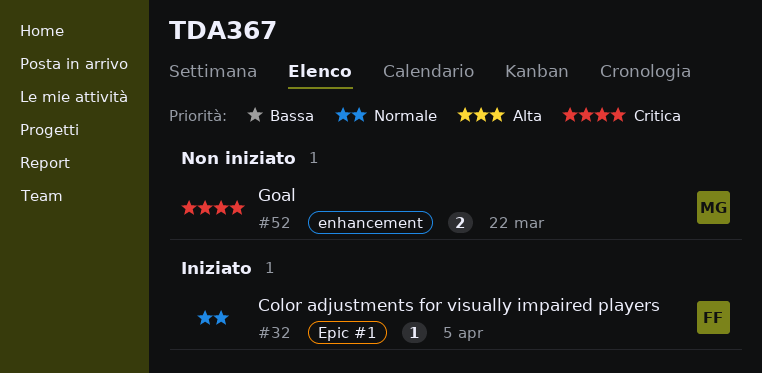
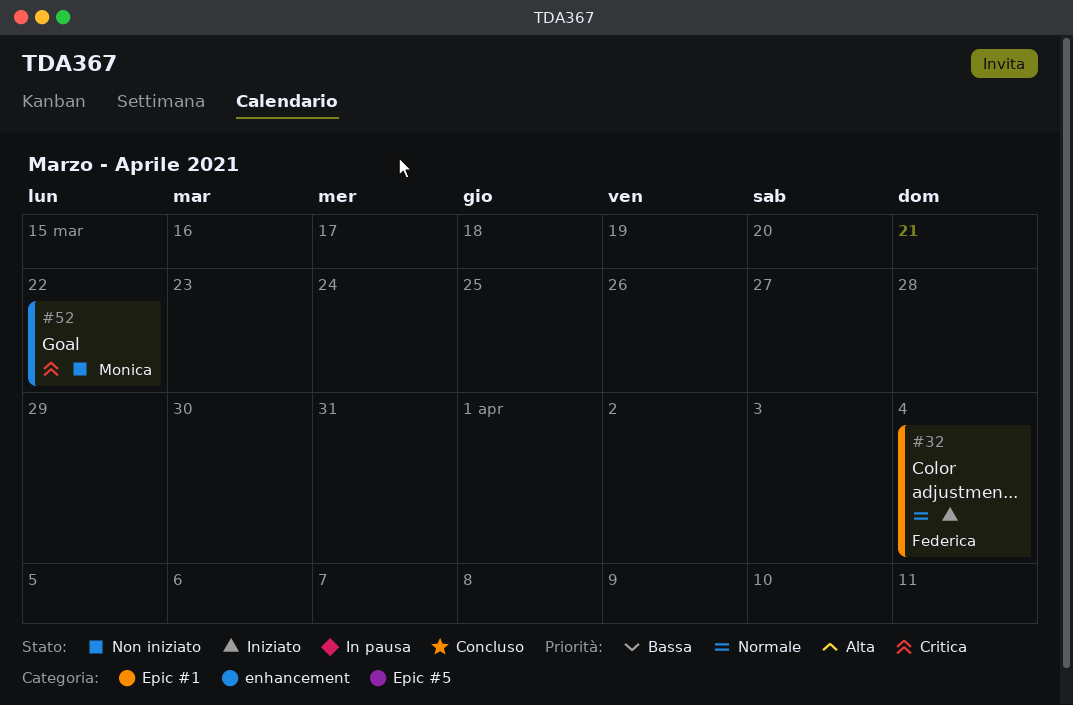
#32, due: Apr 5 -> Apr 4

